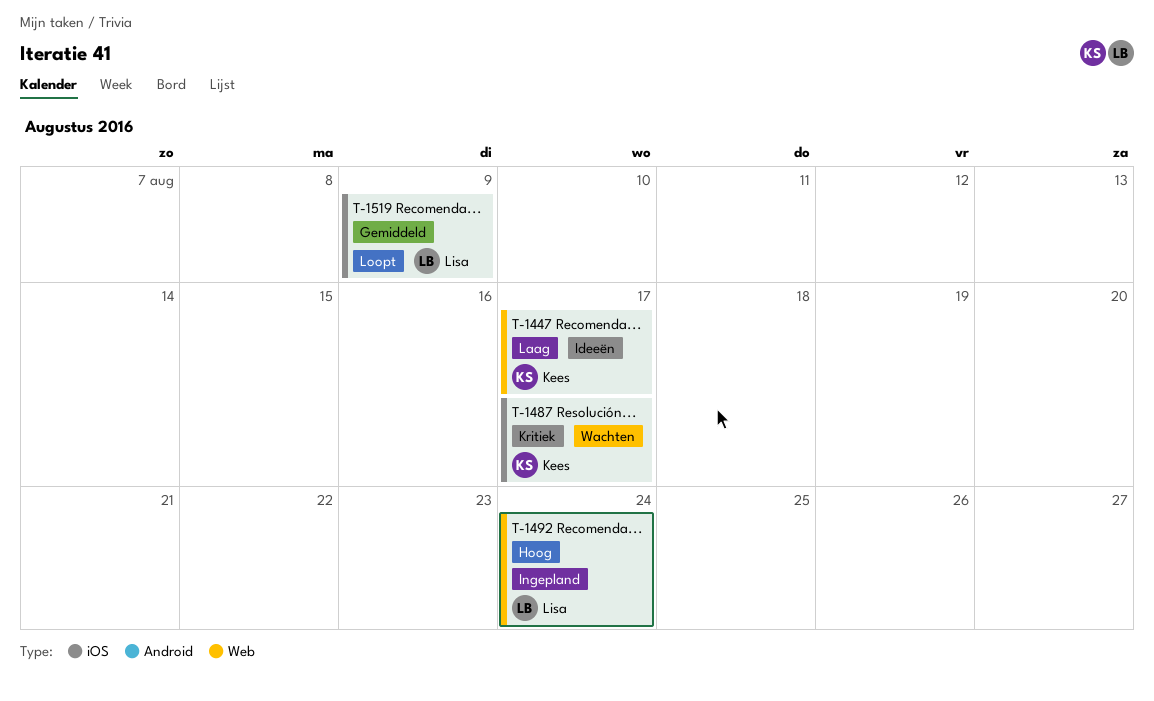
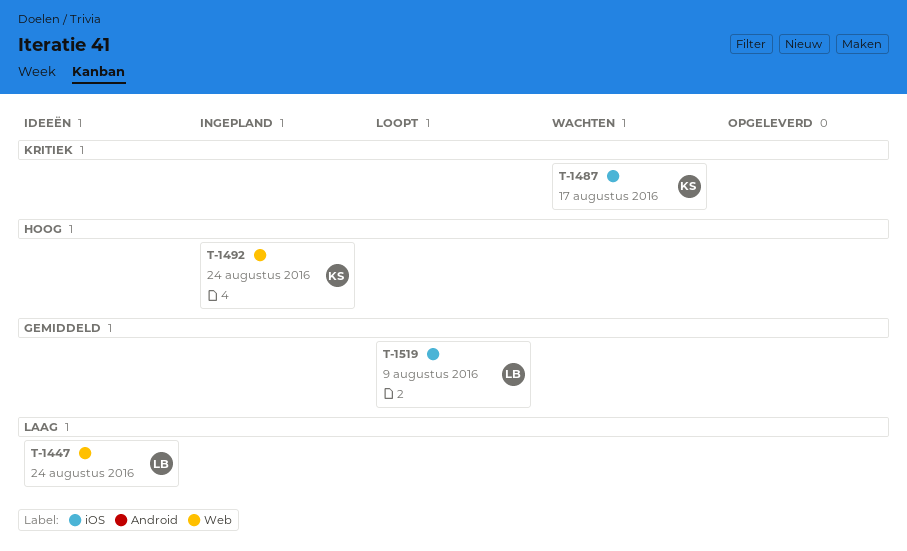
T-1447, owner: Kees -> Lisa
T-1447, due: Aug 17 -> Aug 24
T-1492, owner: Lisa -> Kees

